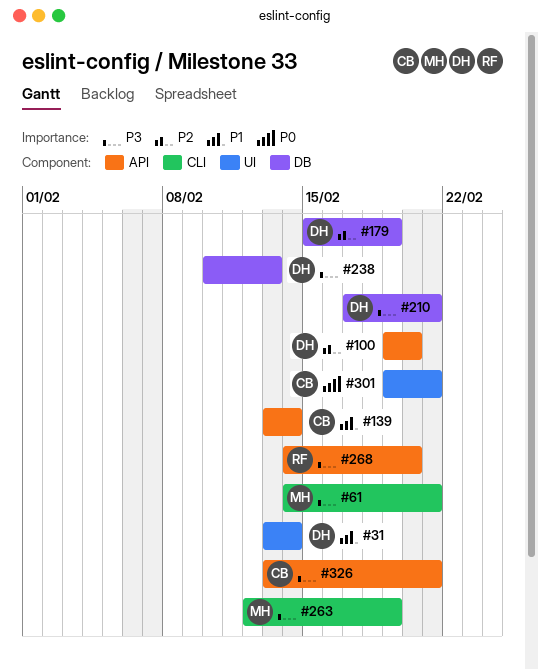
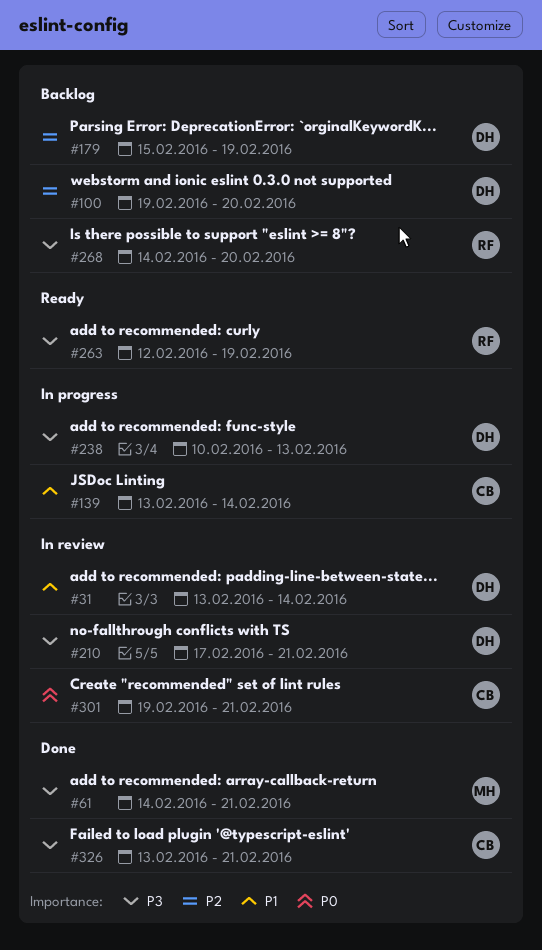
#263, owner: MH -> RF

